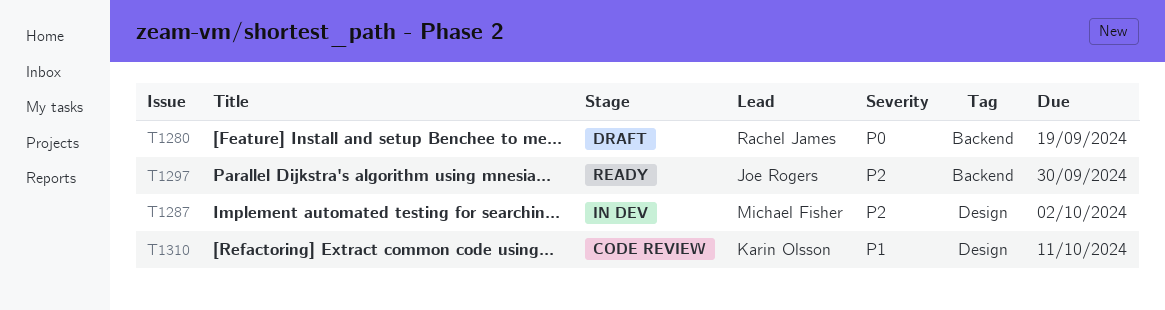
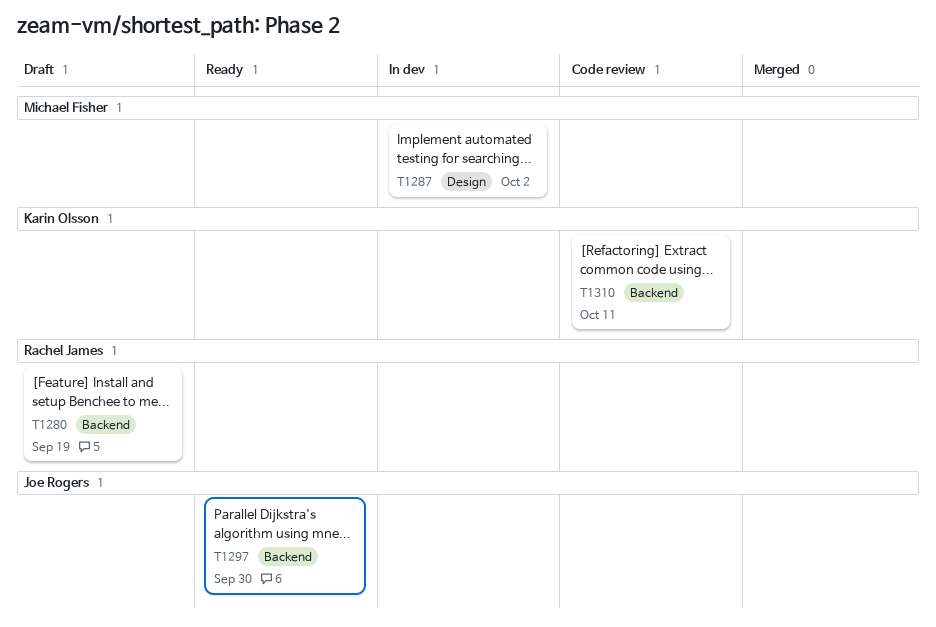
T1310, label: Design -> Backend

